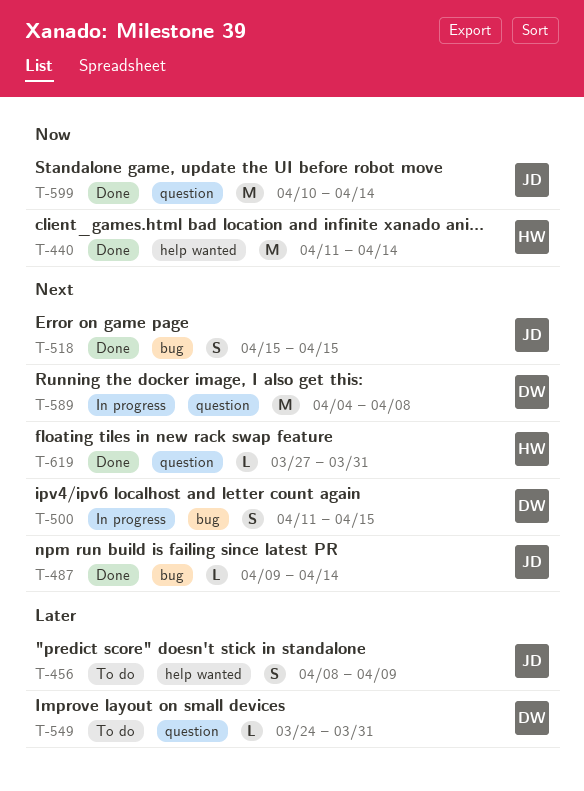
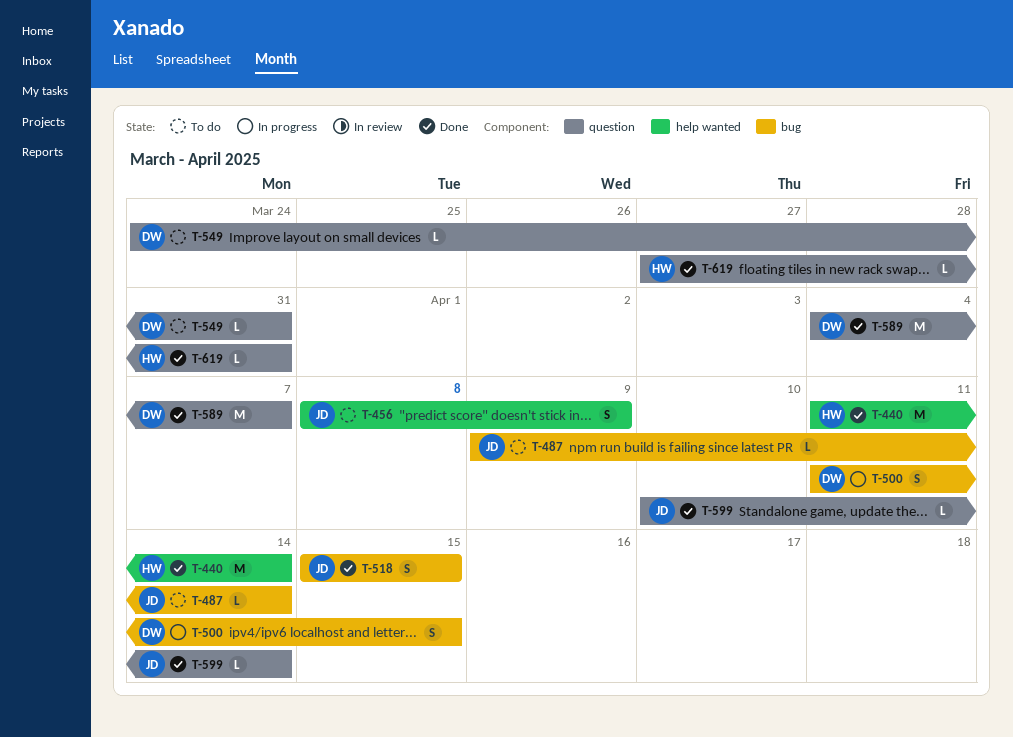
T-487, status: Done -> To do
T-589, status: In progress -> Done
T-589, due: Apr 8 -> Apr 7
T-599, estimate: M -> L

